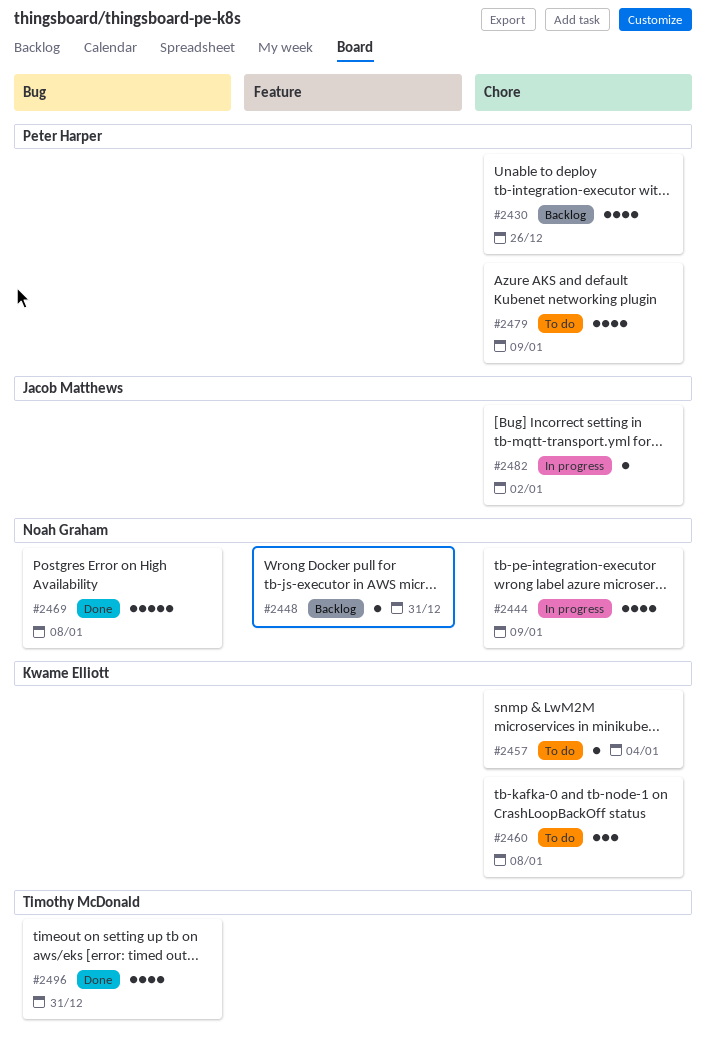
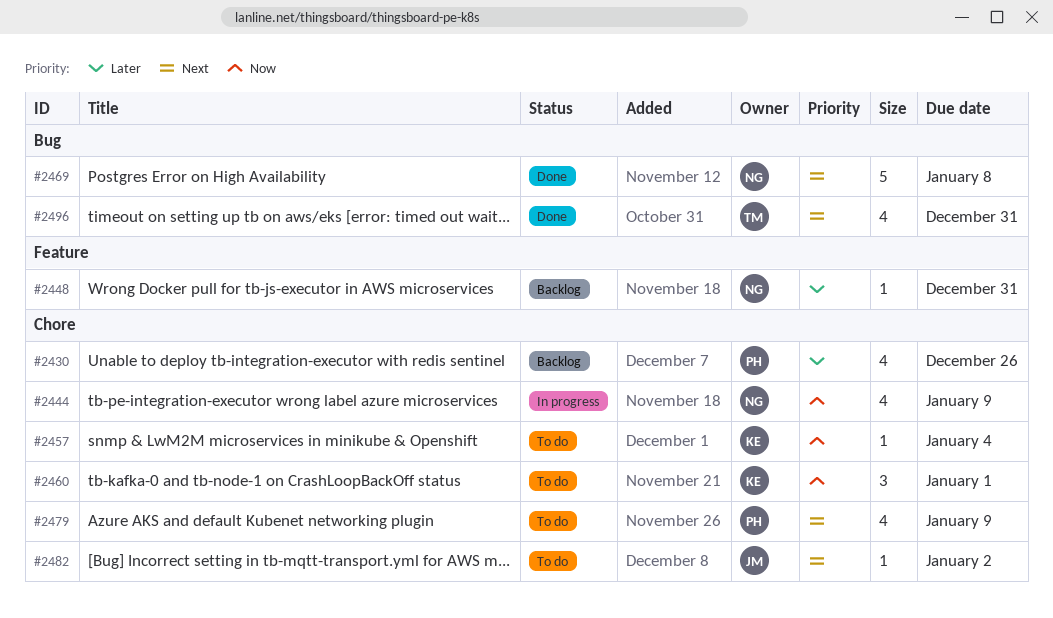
#2460, due: Jan 8 -> Jan 1
#2482, status: In progress -> To do

